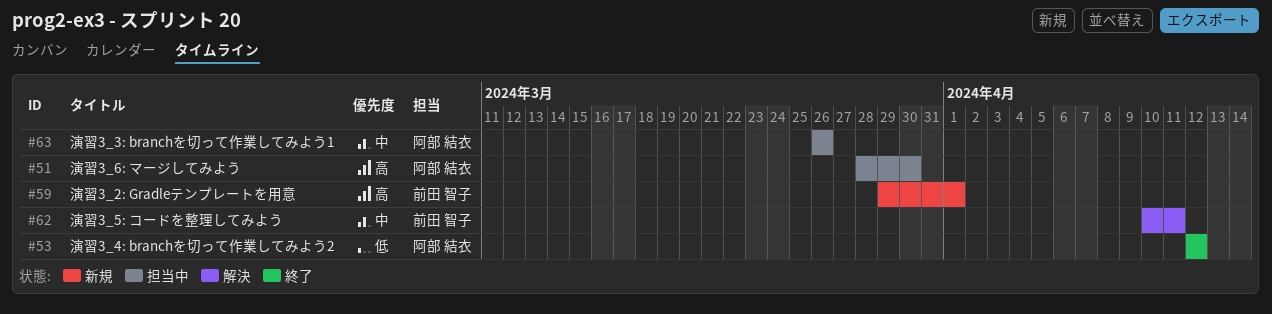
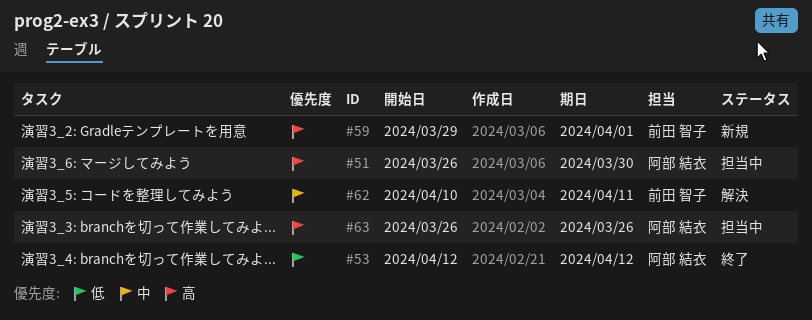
#51, start: Mar 28 -> Mar 26
#63, priority: 中 -> 高

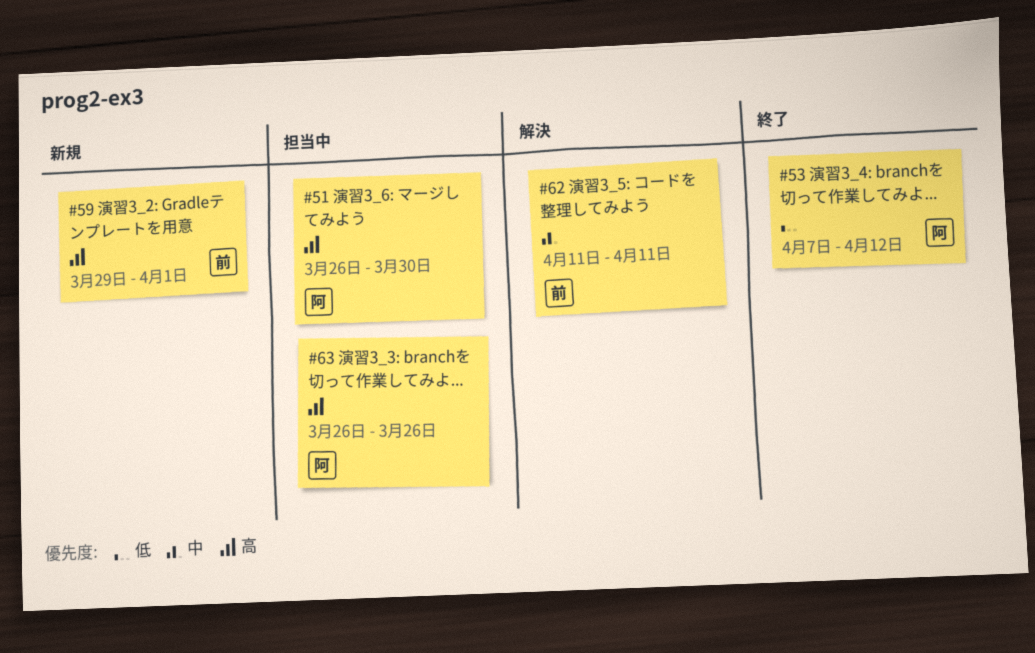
#53, start: Apr 12 -> Apr 7
#62, start: Apr 10 -> Apr 11

